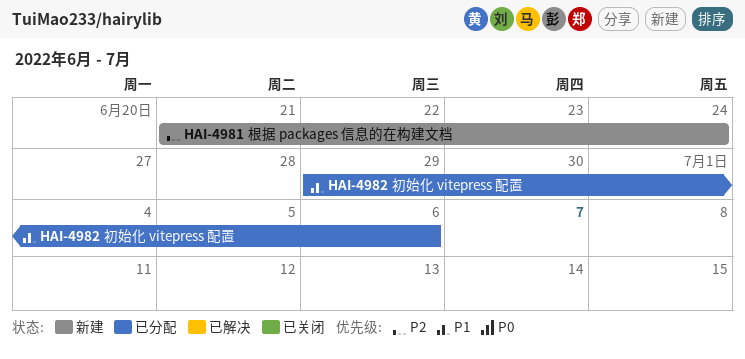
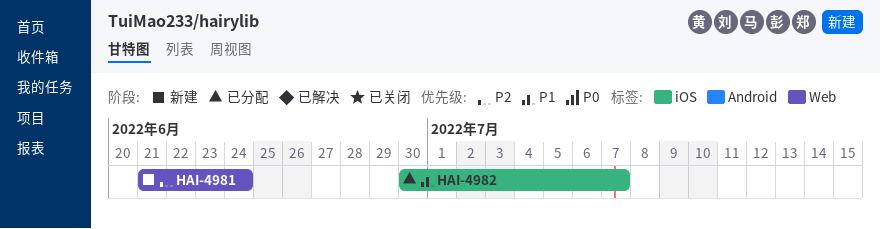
HAI-4982, start: Jun 29 -> Jun 30
HAI-4982, due: Jul 6 -> Jul 7

